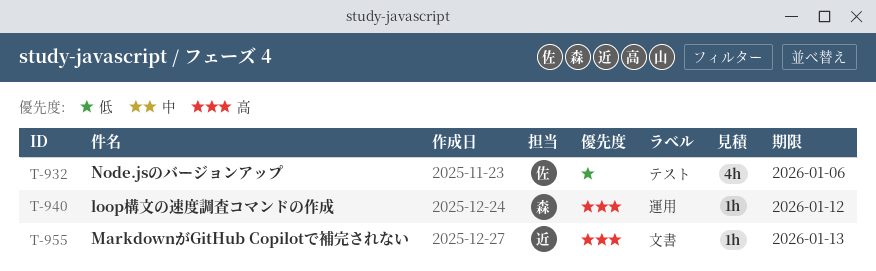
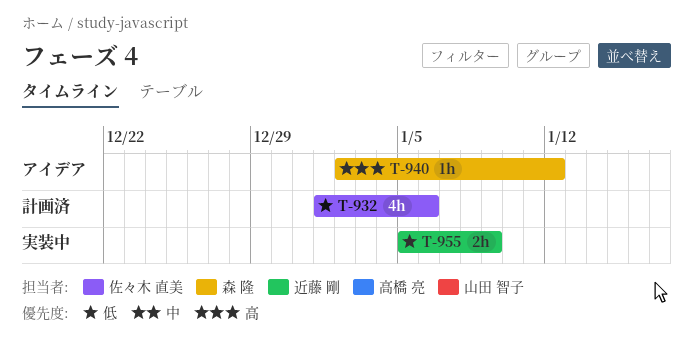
T-955, priority: 高 -> 低
T-955, estimate: 1h -> 2h
T-955, due: Jan 13 -> Jan 9

